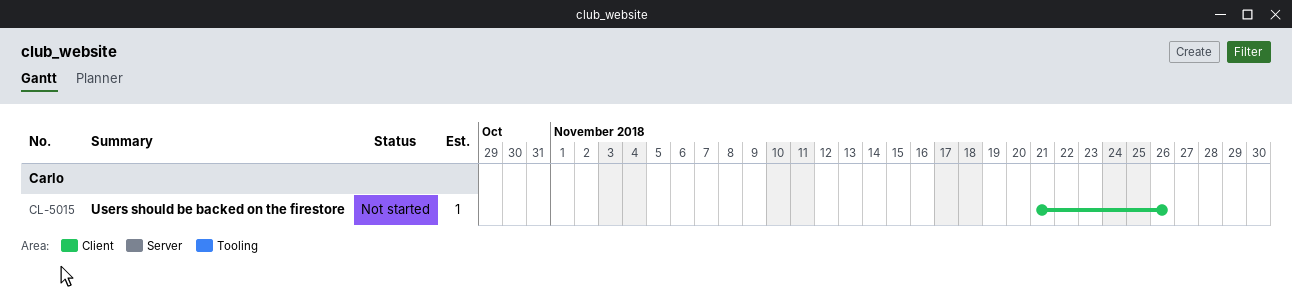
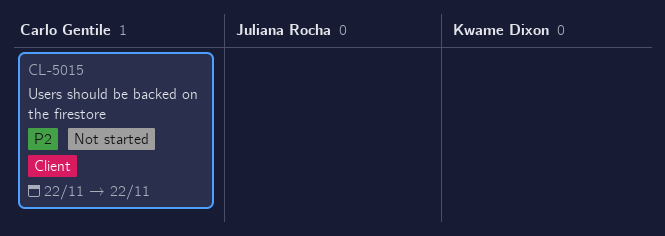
CL-5015, start: Nov 21 -> Nov 22
CL-5015, due: Nov 26 -> Nov 22

